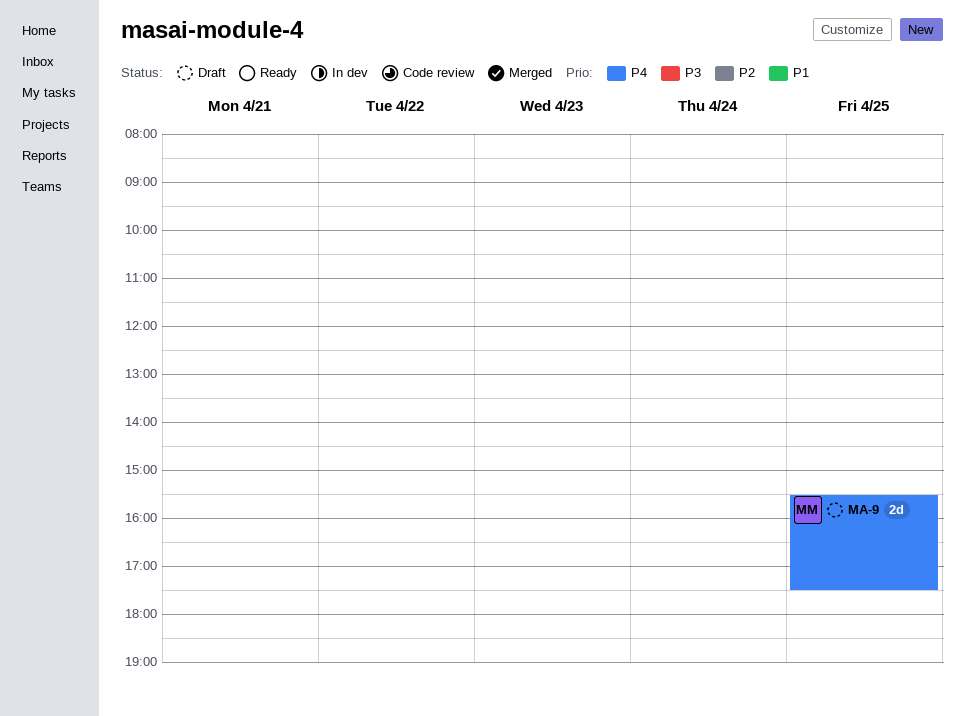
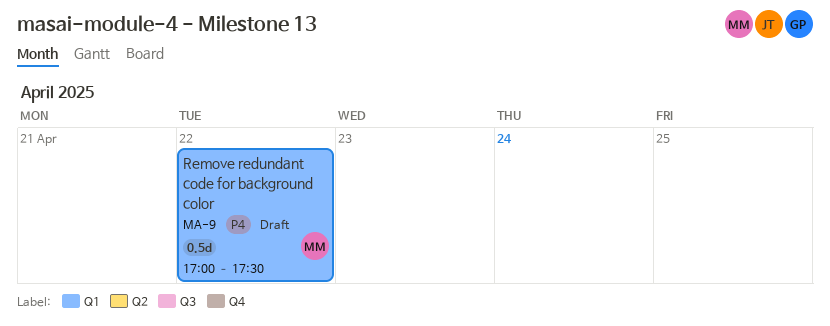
MA-9, estimate: 2d -> 0.5d
MA-9, day: Apr 25 -> Apr 22
MA-9, begins: 15:30 -> 17:00

